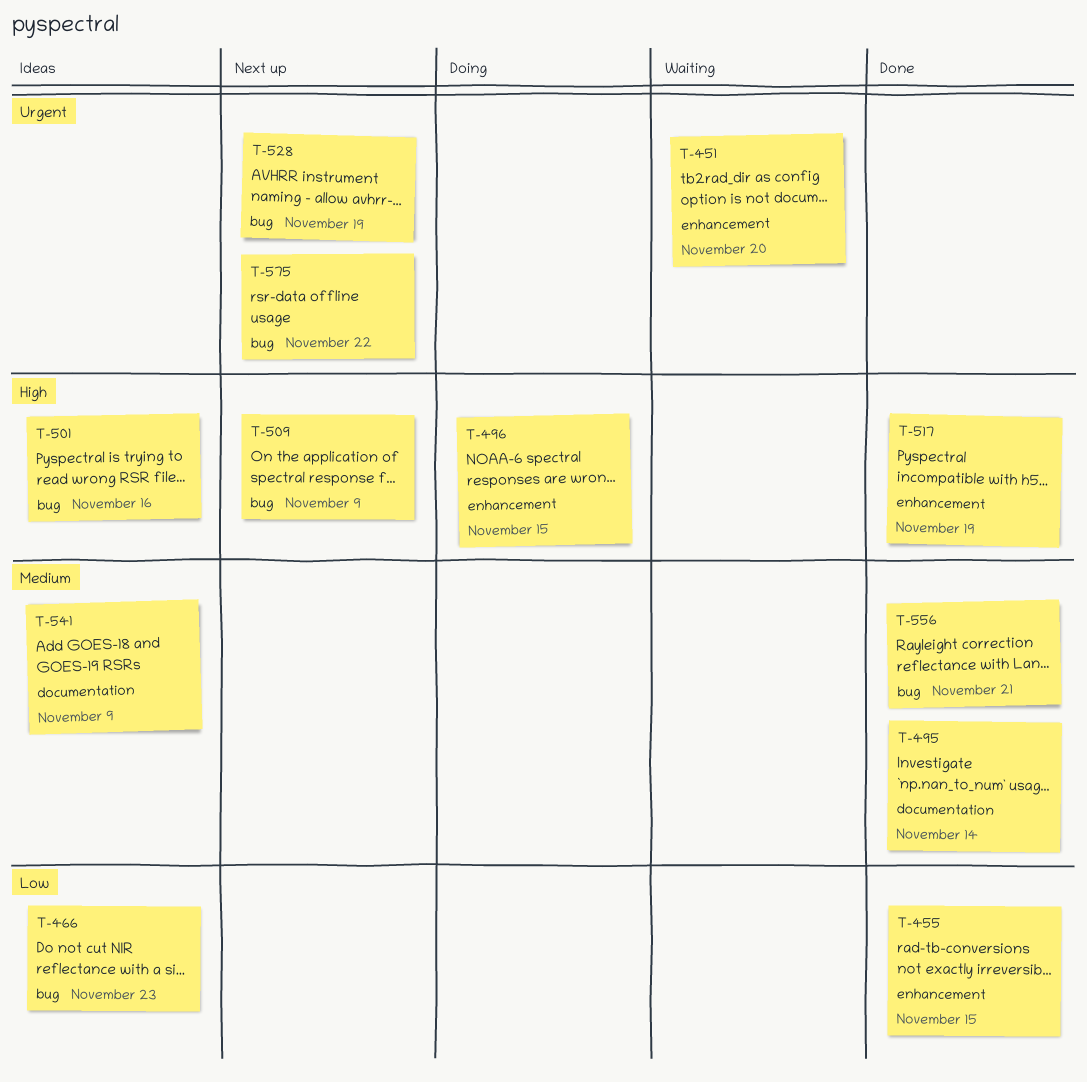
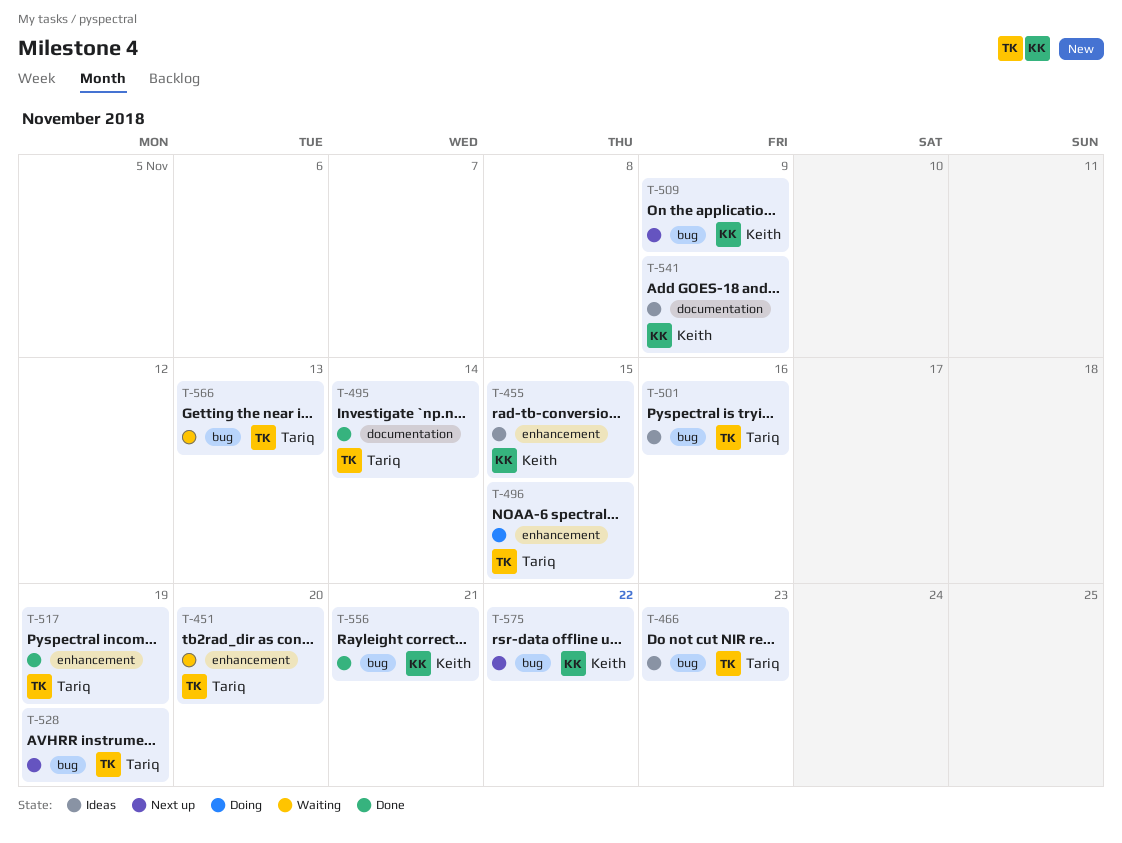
T-455, status: Done -> Ideas
T-566: none -> present

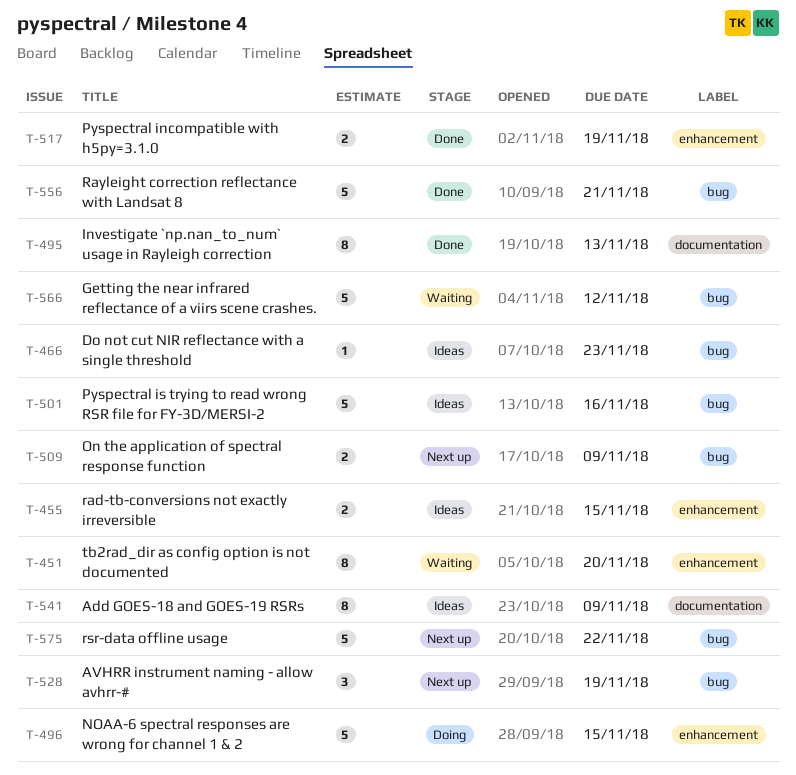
T-495, due: Nov 14 -> Nov 13
T-566, due: Nov 13 -> Nov 12

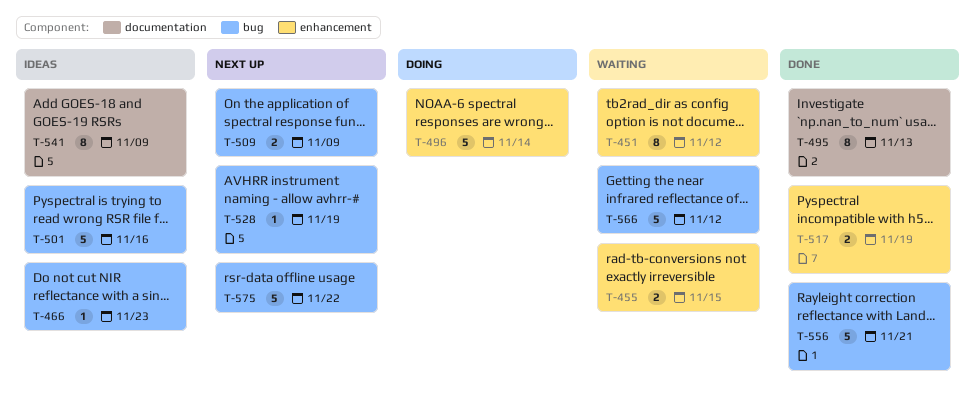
T-451, due: Nov 20 -> Nov 12
T-455, status: Ideas -> Waiting
T-496, due: Nov 15 -> Nov 14
T-528, estimate: 3 -> 1

